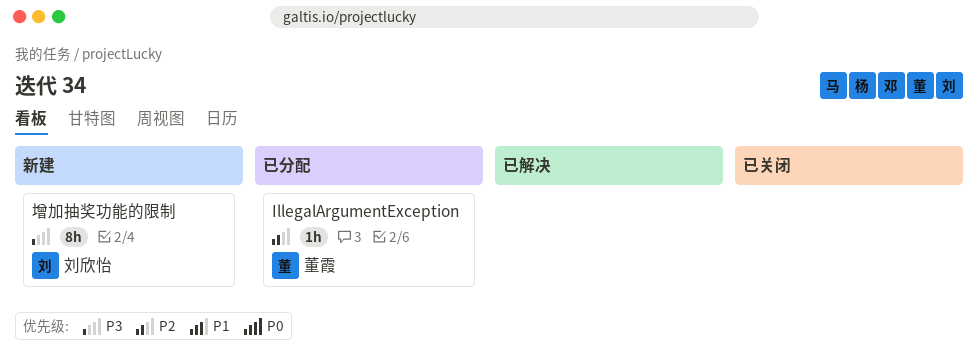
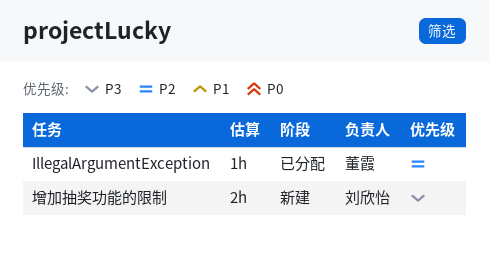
增加抽奖功能的限制, estimate: 8h -> 2h

